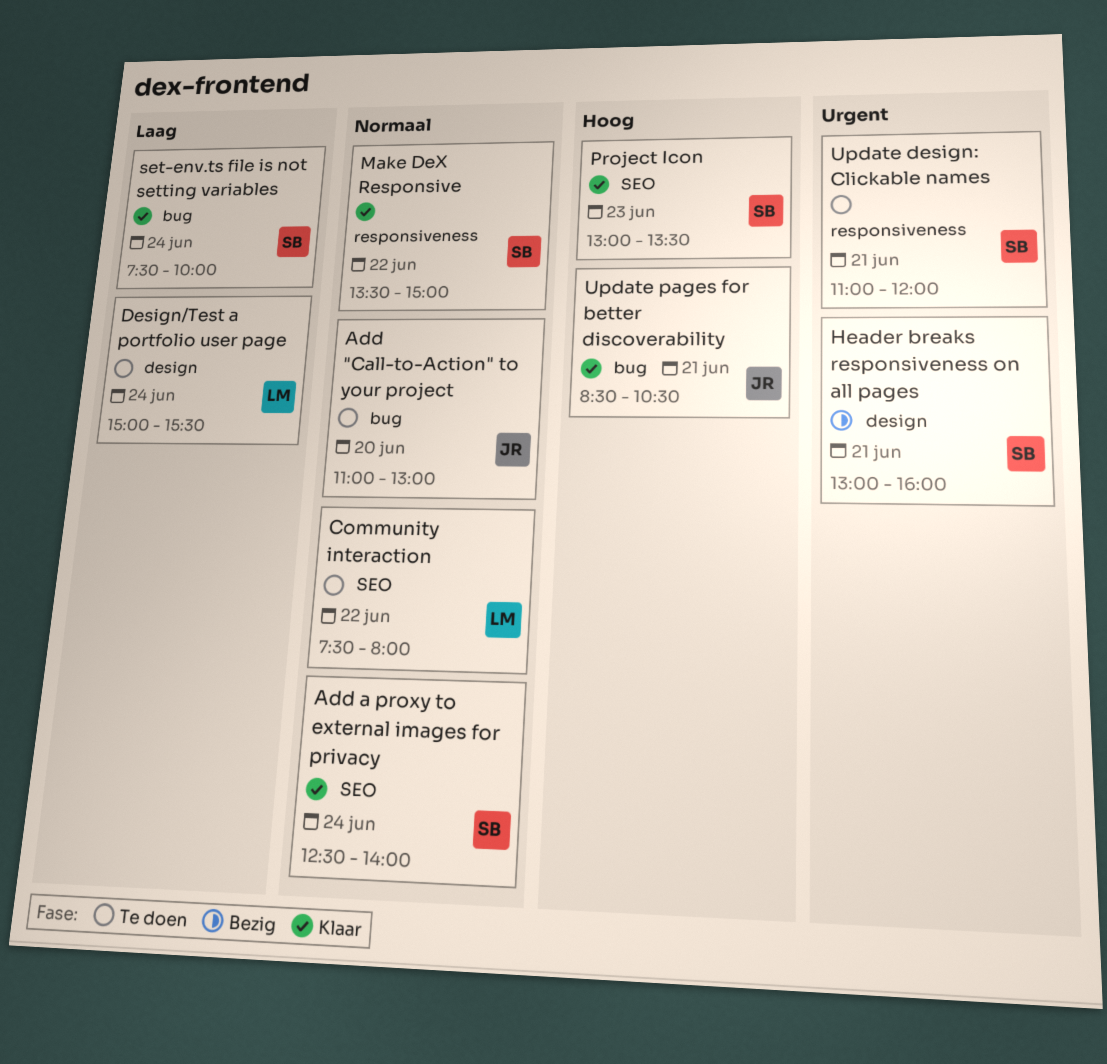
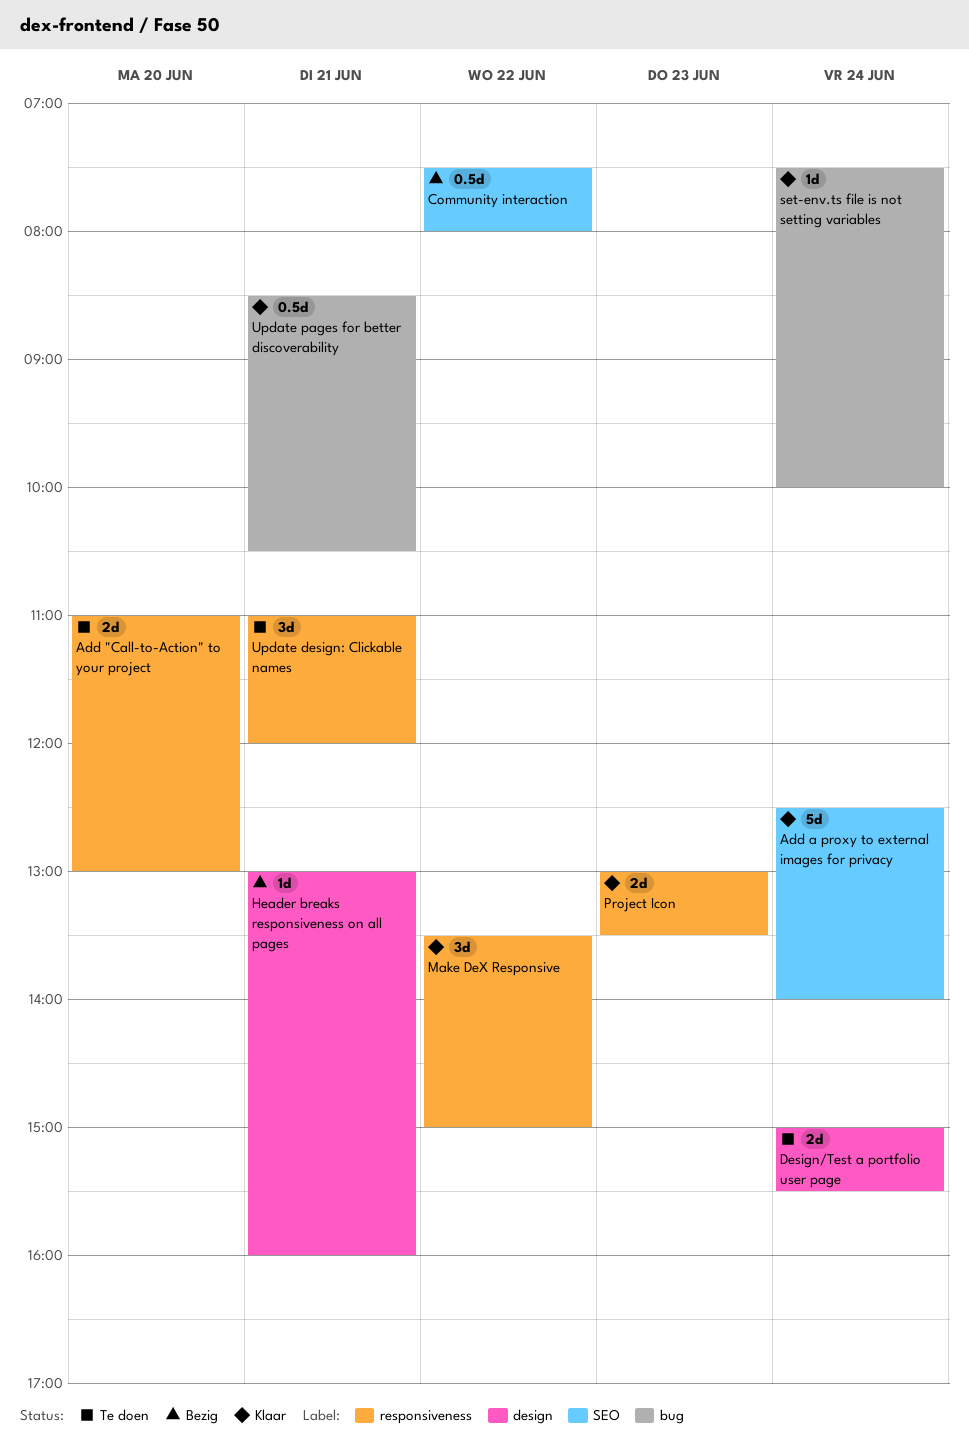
Add "Call-to-Action" to your project, label: bug -> responsiveness
Community interaction, status: Te doen -> Bezig
Project Icon, label: SEO -> responsiveness

